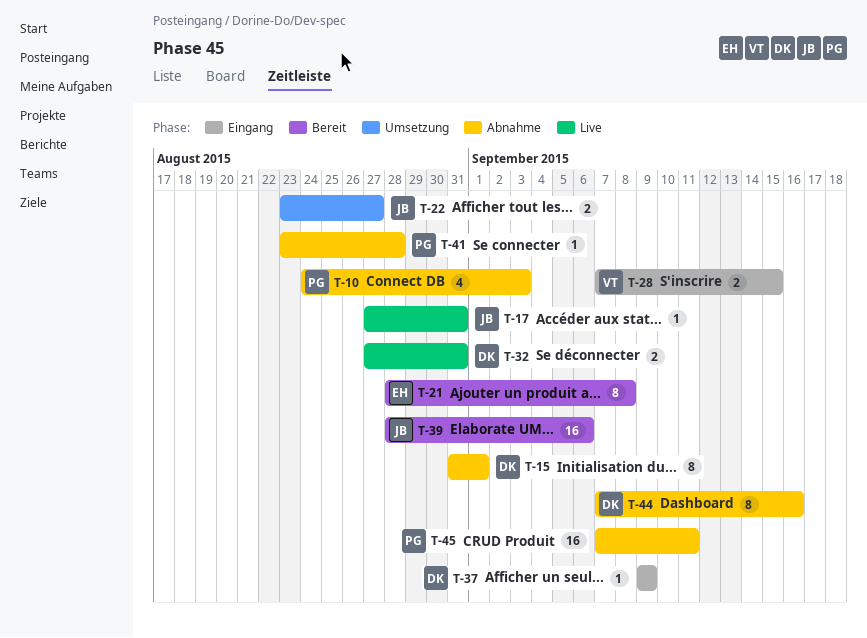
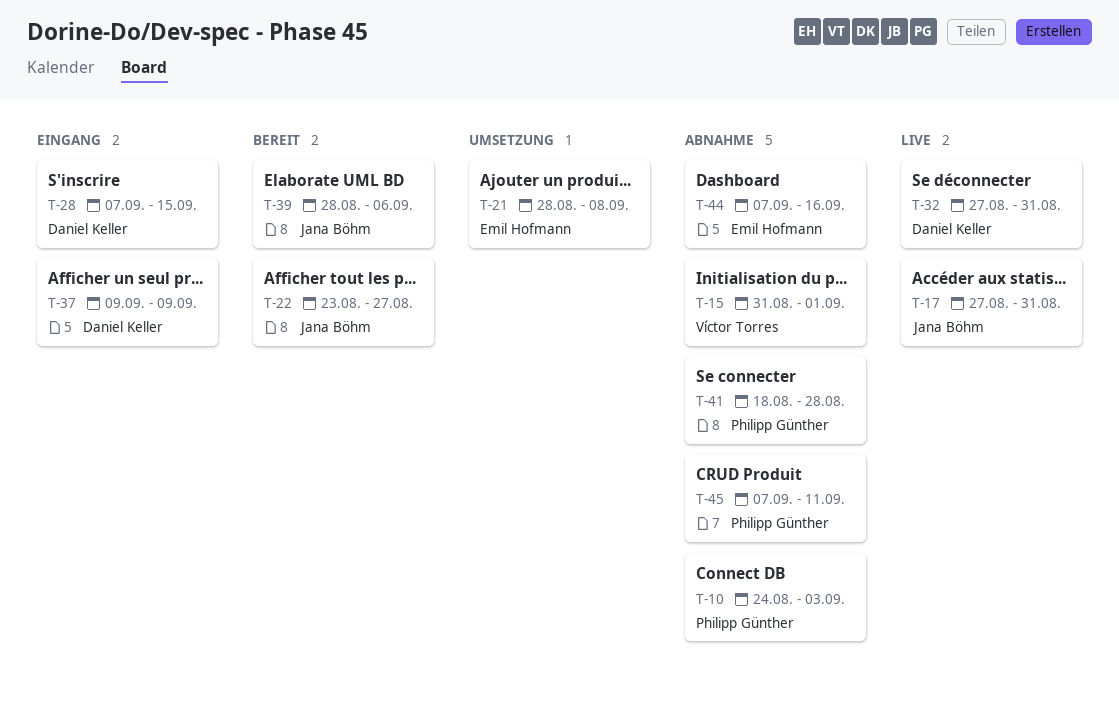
T-15, owner: Daniel Keller -> Víctor Torres
T-21, status: Bereit -> Umsetzung
T-22, status: Umsetzung -> Bereit
T-28, owner: Víctor Torres -> Daniel Keller
T-41, start: Aug 23 -> Aug 18
T-44, owner: Daniel Keller -> Emil Hofmann

